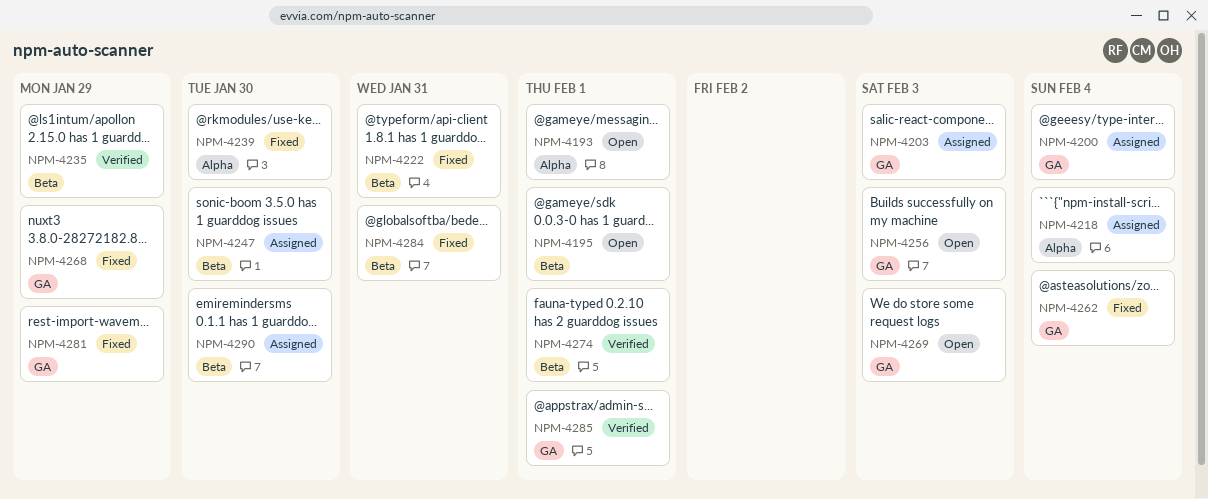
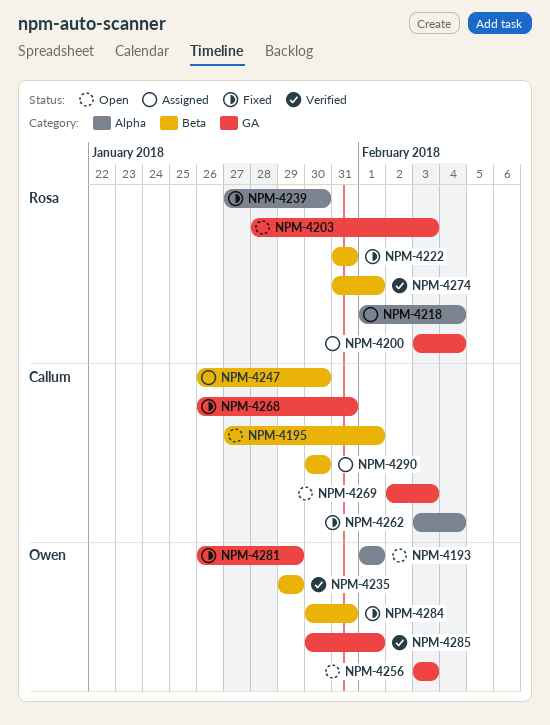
NPM-4203, status: Assigned -> Open
NPM-4262, label: GA -> Alpha
NPM-4268, due: Jan 29 -> Jan 31

